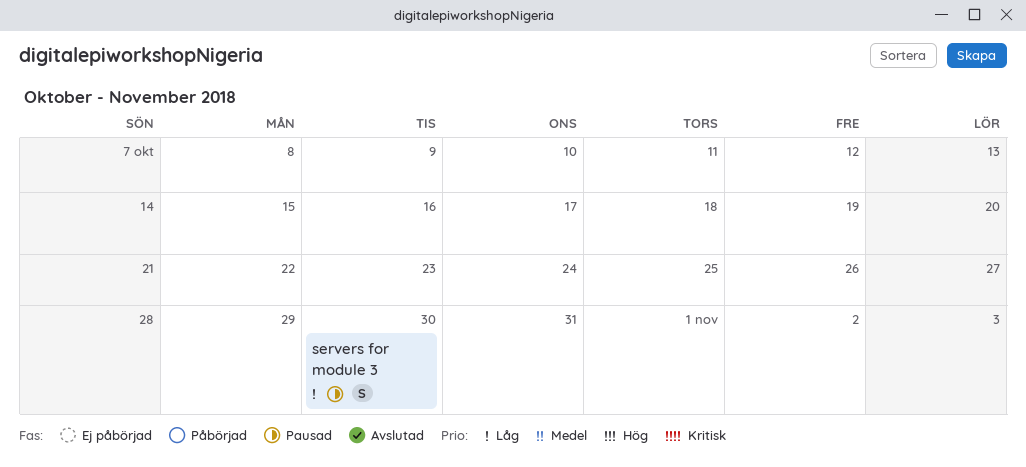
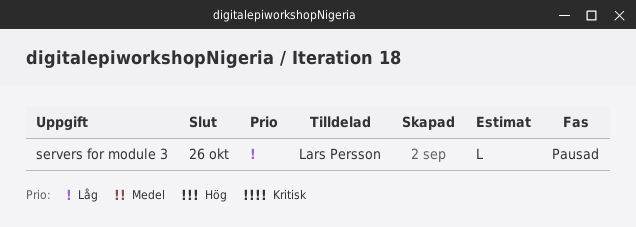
servers for module 3, estimate: S -> L
servers for module 3, due: Oct 30 -> Oct 26

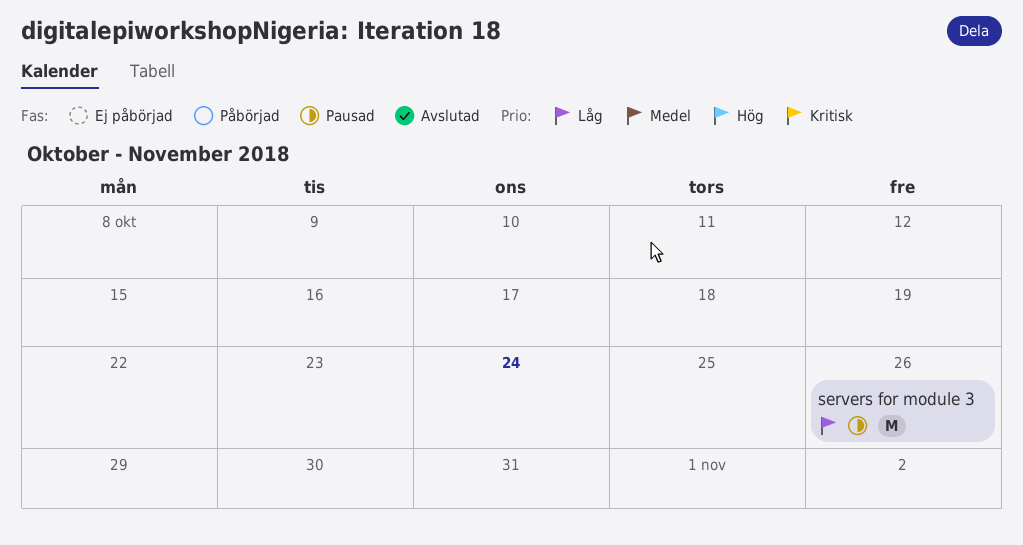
servers for module 3, estimate: L -> M

